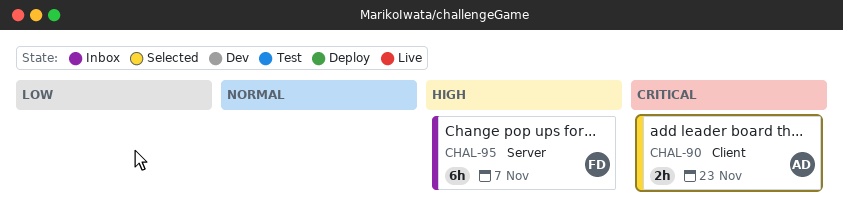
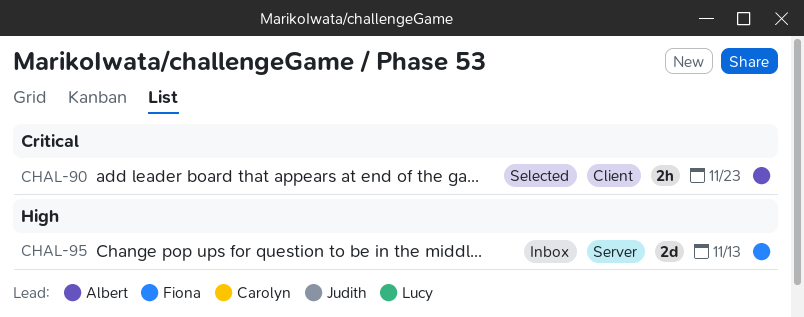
CHAL-95, estimate: 6h -> 2d
CHAL-95, due: Nov 7 -> Nov 13

